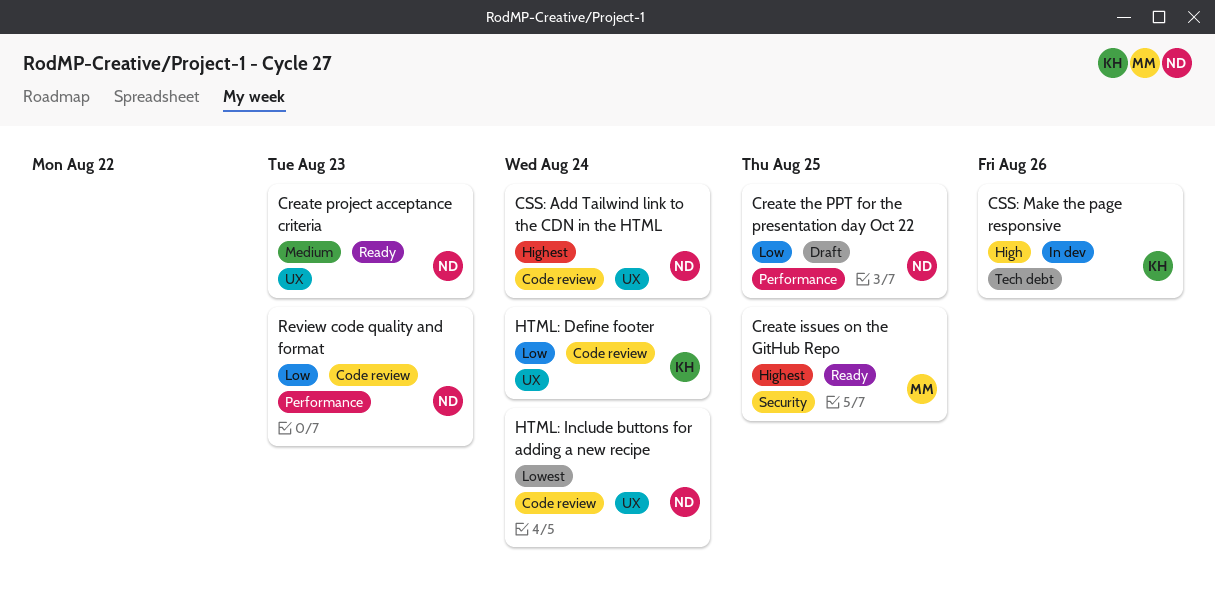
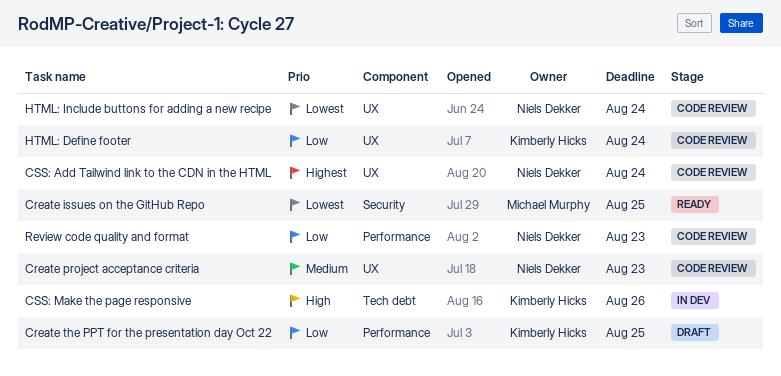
Create issues on the GitHub Repo, priority: Highest -> Lowest
Create project acceptance criteria, status: Ready -> Code review
Create the PPT for the presentation day Oct 22, owner: Niels Dekker -> Kimberly Hicks

